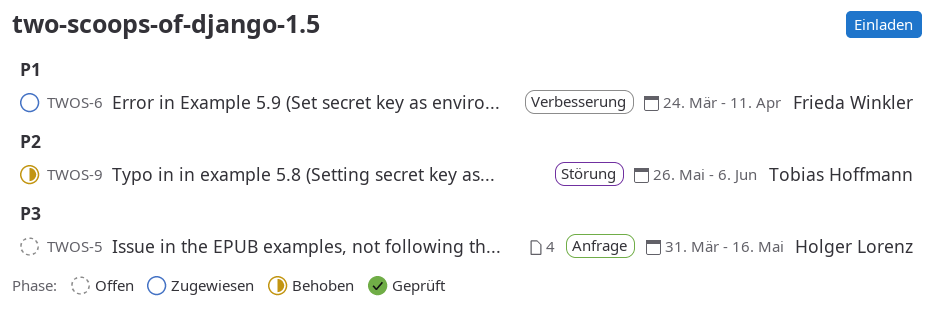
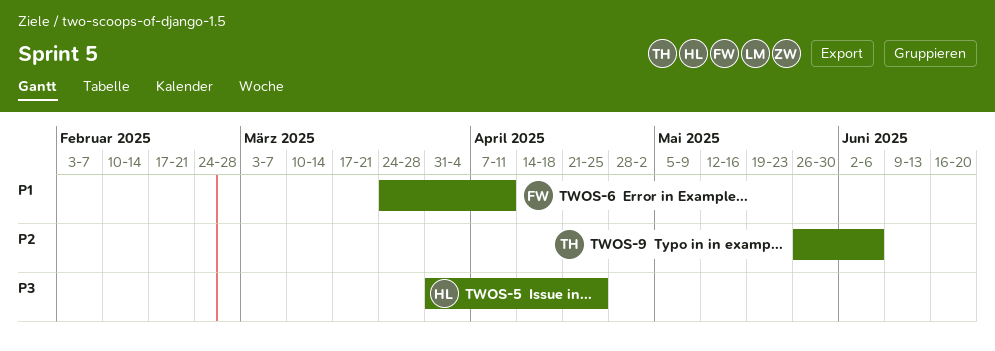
TWOS-5, due: May 16 -> Apr 25

